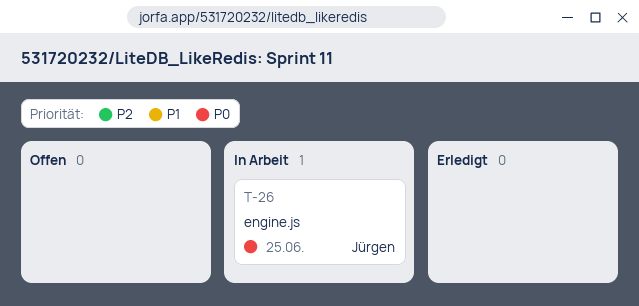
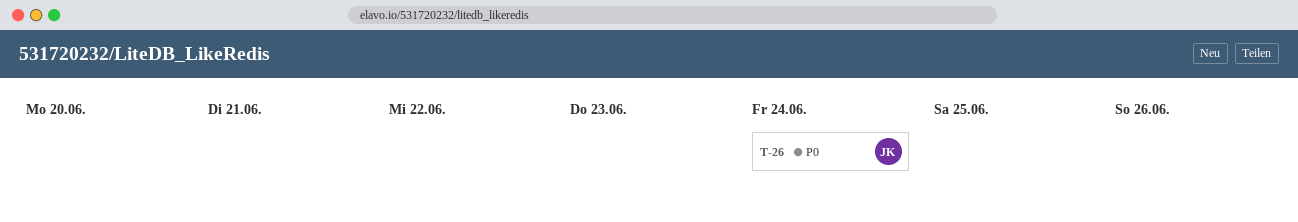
T-26, due: Jun 25 -> Jun 24

